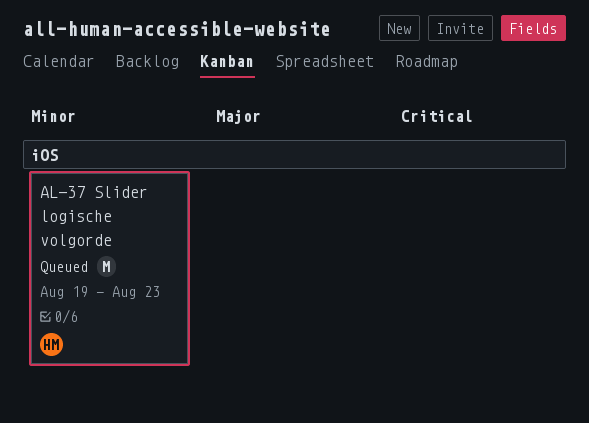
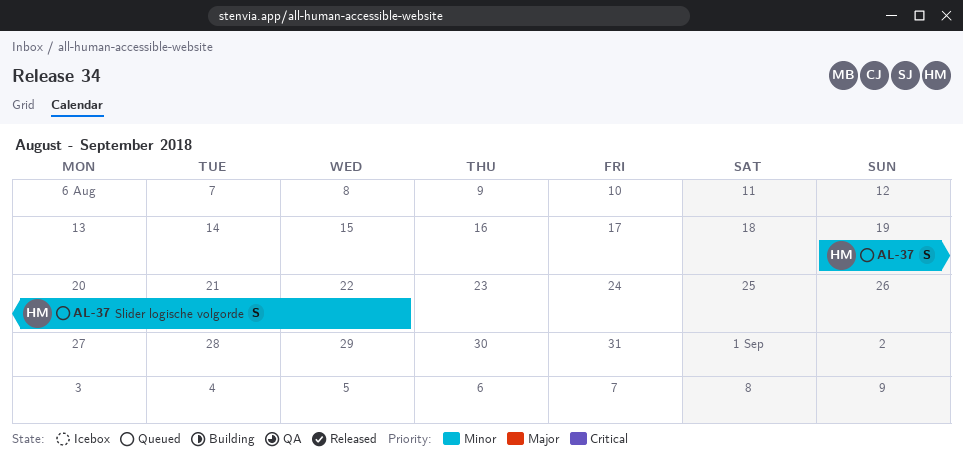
AL-37, estimate: M -> S
AL-37, due: Aug 23 -> Aug 22

